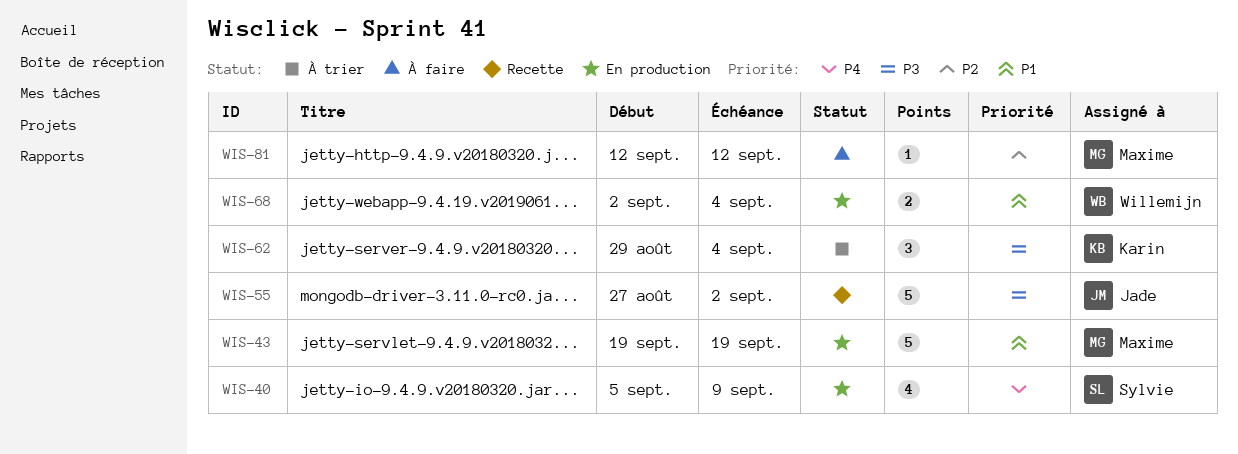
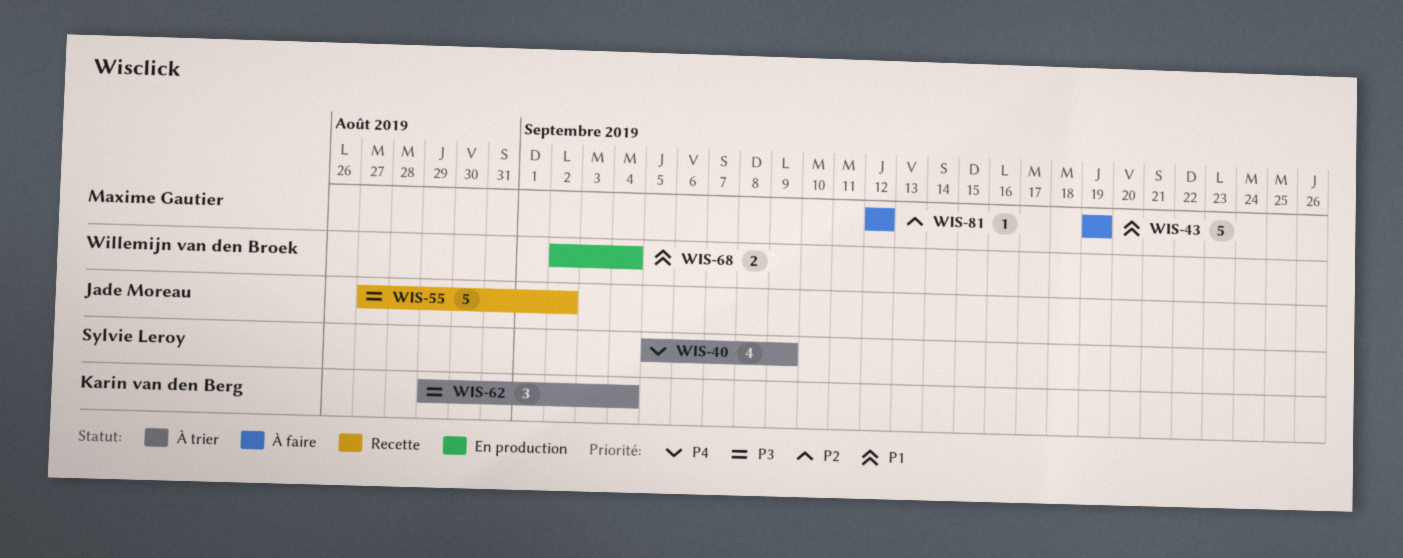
WIS-40, status: En production -> À trier
WIS-43, status: En production -> À faire

